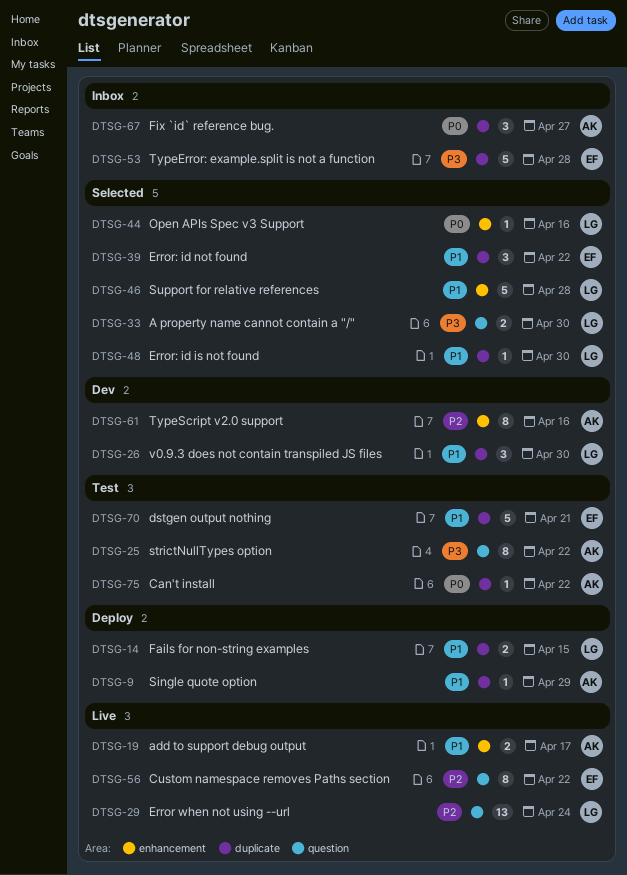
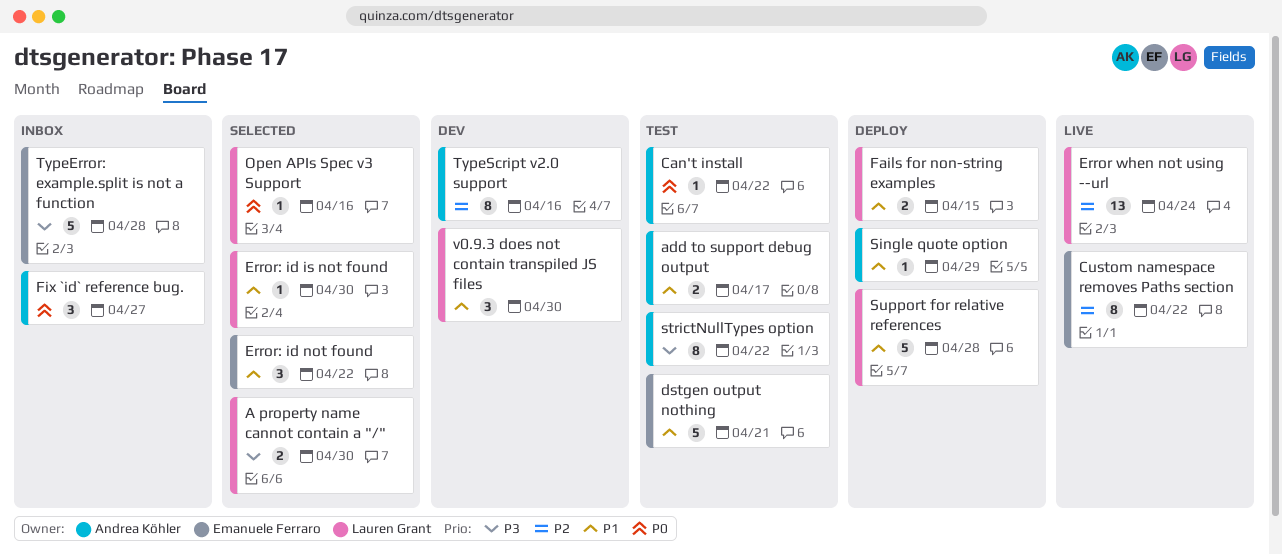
add to support debug output, status: Live -> Test
Support for relative references, status: Selected -> Deploy

